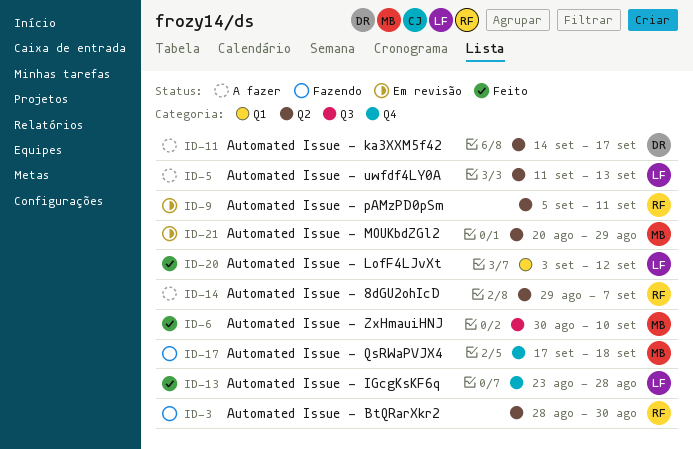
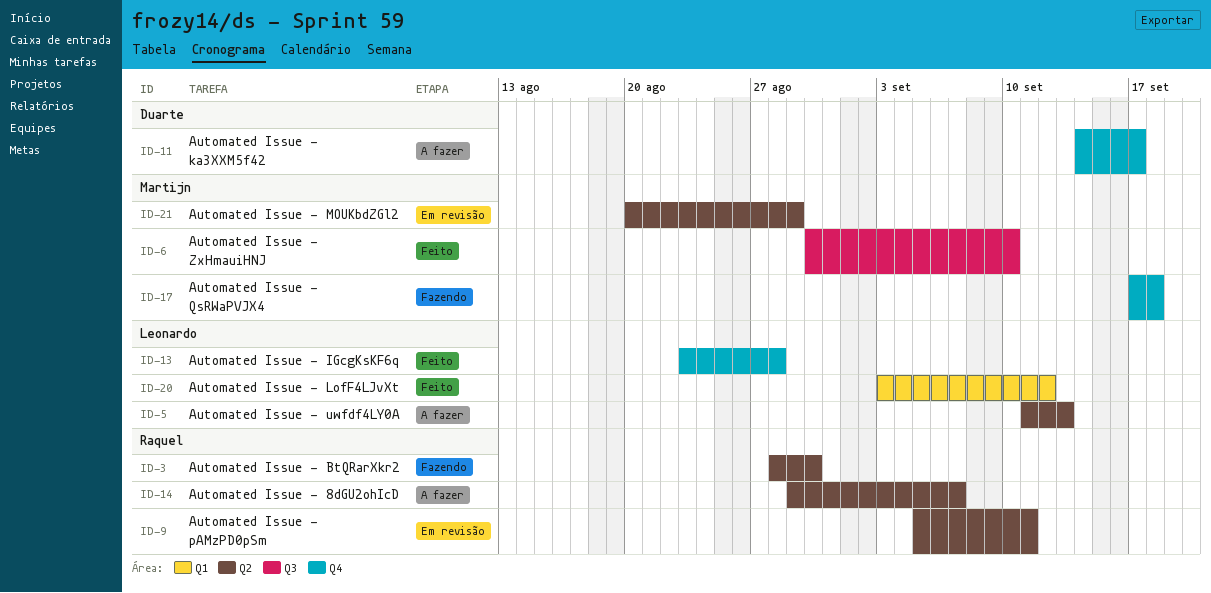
ID-11, label: Q2 -> Q4

